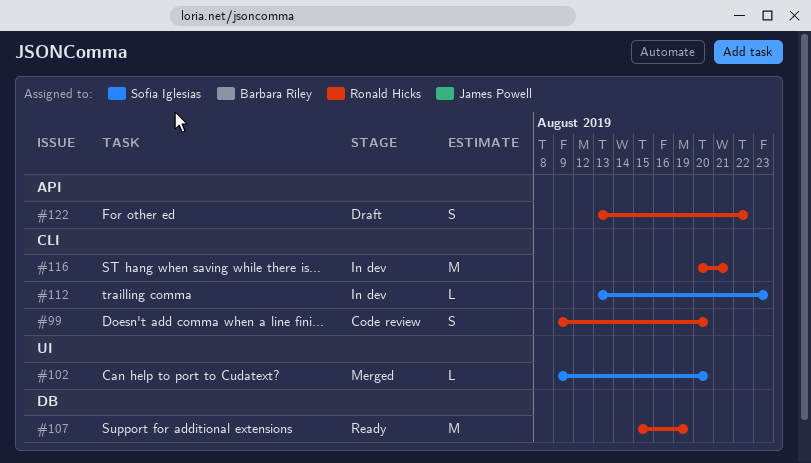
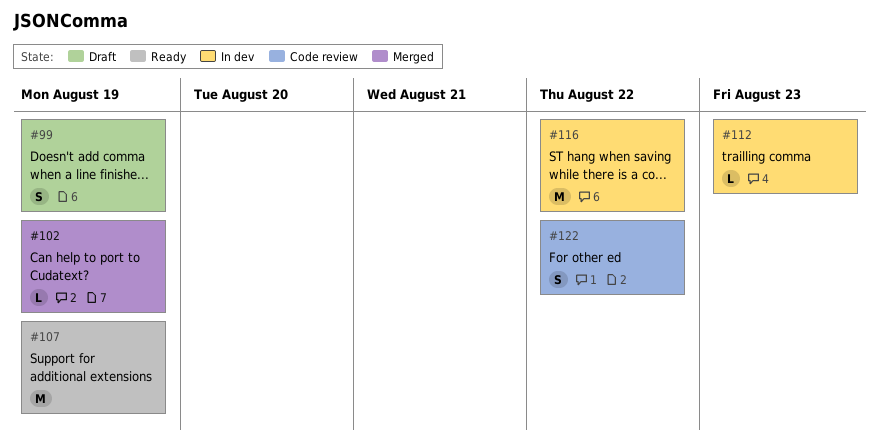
#99, status: Code review -> Draft
#99, due: Aug 20 -> Aug 19
#102, due: Aug 20 -> Aug 19
#116, due: Aug 21 -> Aug 22
#122, status: Draft -> Code review

